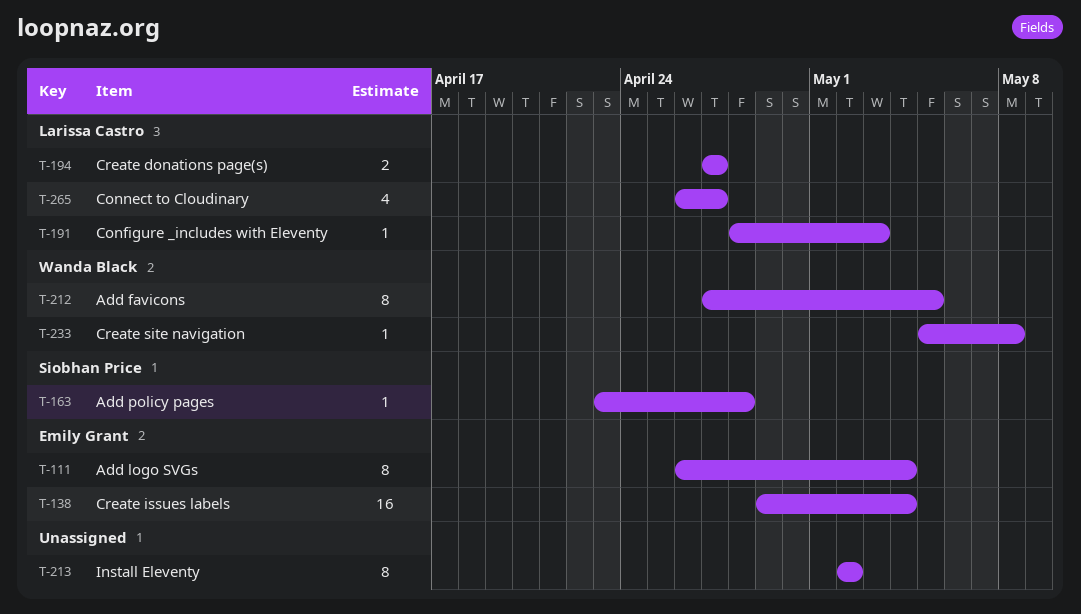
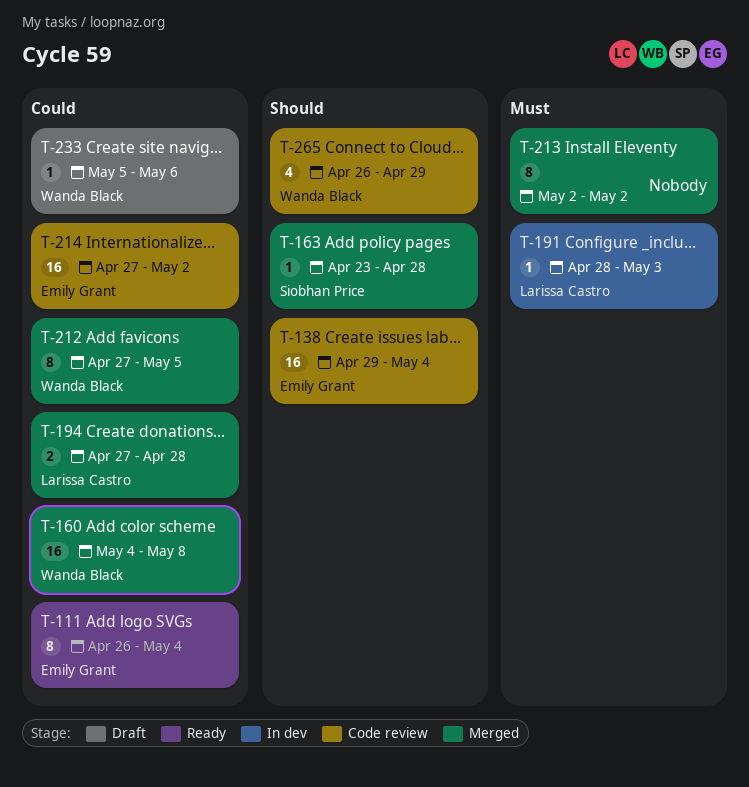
T-160: none -> present
T-194, due: Apr 27 -> Apr 28
T-214: none -> present
T-233, due: May 8 -> May 6
T-265, owner: Larissa Castro -> Wanda Black
T-265, due: Apr 27 -> Apr 29

